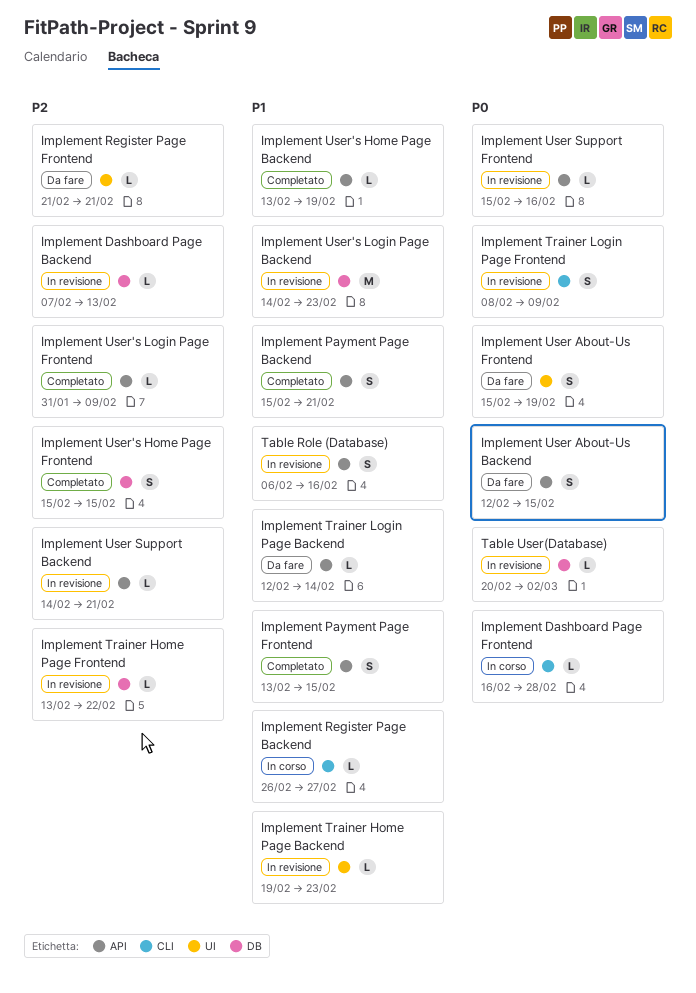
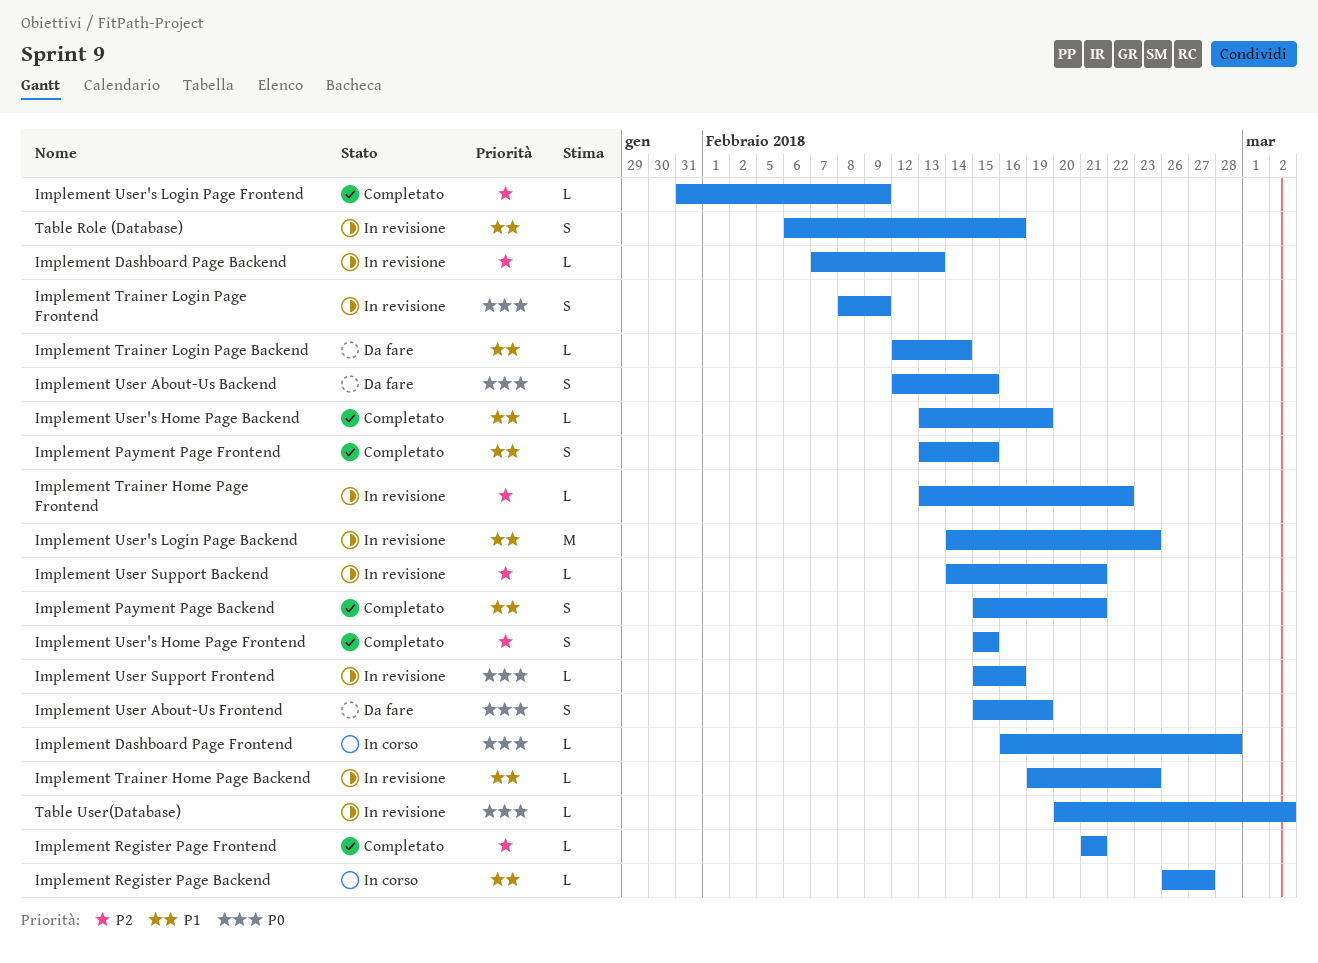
Implement Register Page Frontend, status: Da fare -> Completato

